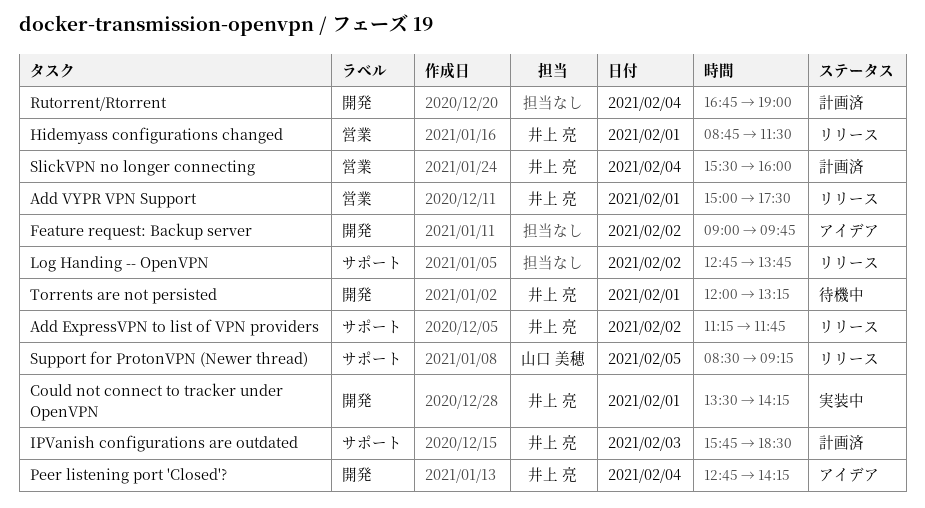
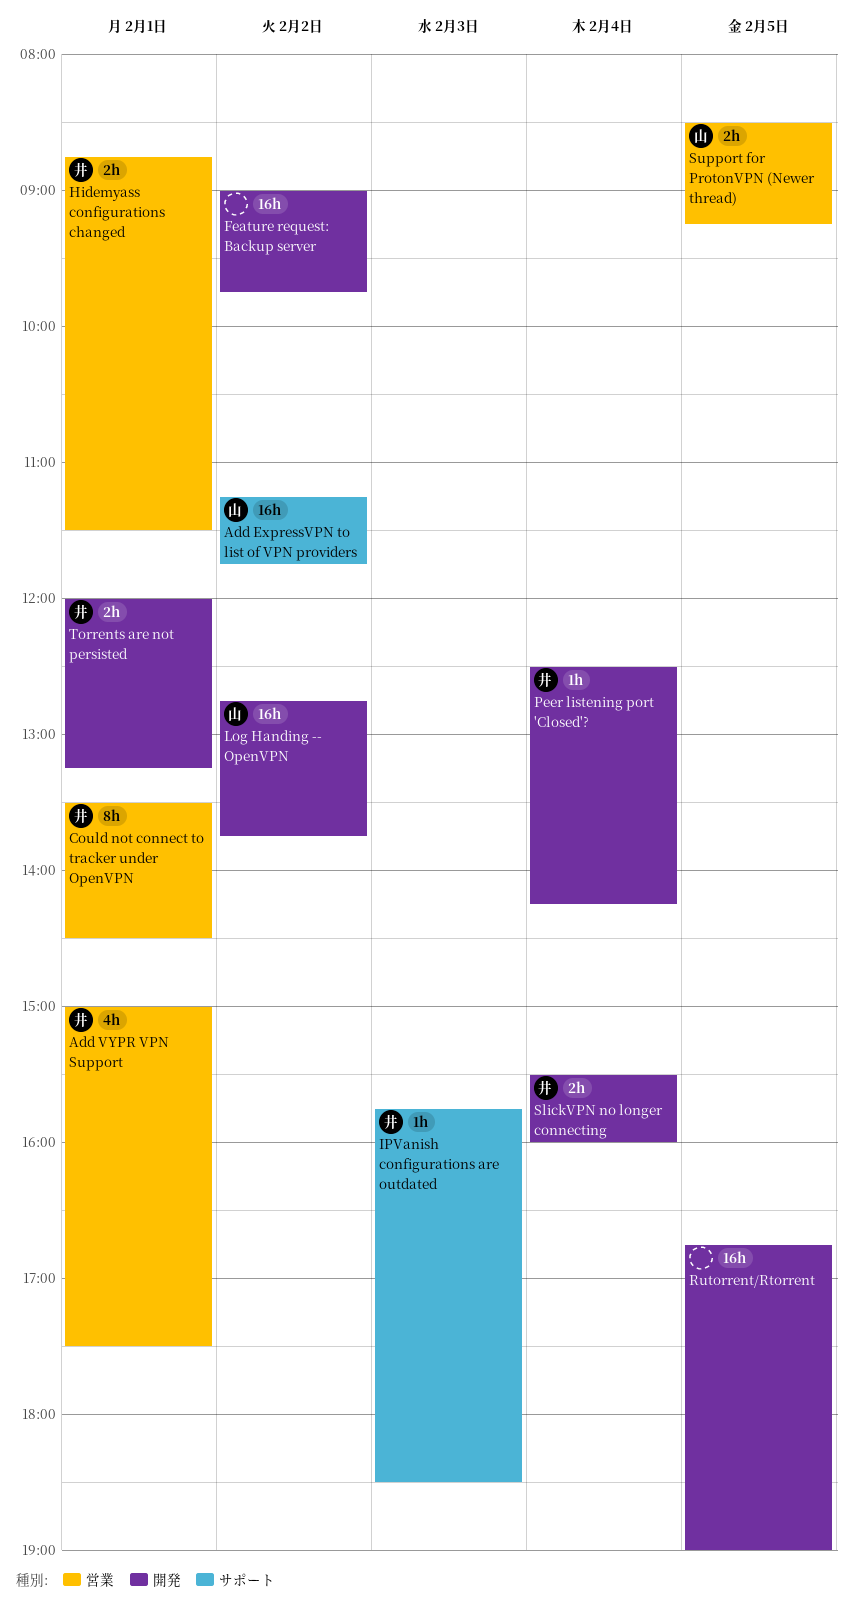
Add ExpressVPN to list of VPN providers, owner: 井上 亮 -> 山口 美穂
Could not connect to tracker under OpenVPN, label: 開発 -> 営業
Could not connect to tracker under OpenVPN, ends: 14:15 -> 14:30
Log Handing -- OpenVPN, owner: none -> 山口 美穂
Log Handing -- OpenVPN, label: サポート -> 開発
Peer listening port 'Closed'?, begins: 12:45 -> 12:30
Rutorrent/Rtorrent, day: Feb 4 -> Feb 5
SlickVPN no longer connecting, label: 営業 -> 開発
Support for ProtonVPN (Newer thread), label: サポート -> 営業

